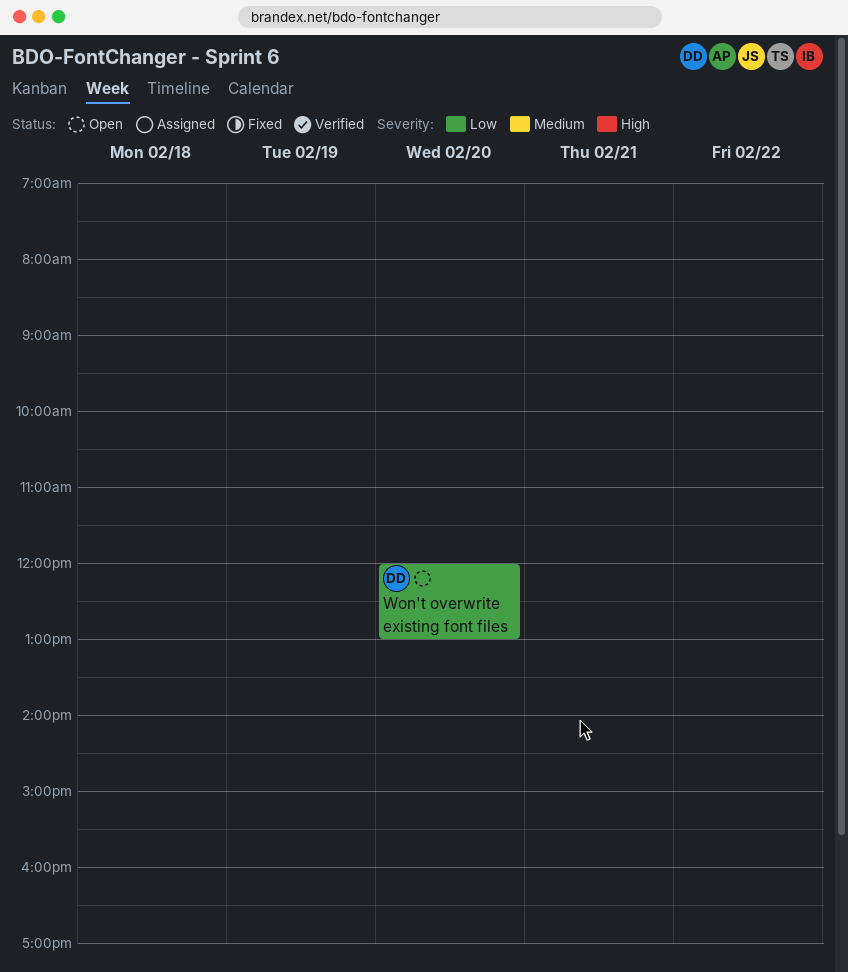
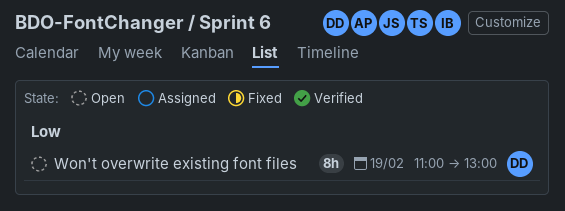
Won't overwrite existing font files, day: Feb 20 -> Feb 19
Won't overwrite existing font files, begins: 12:00 -> 11:00

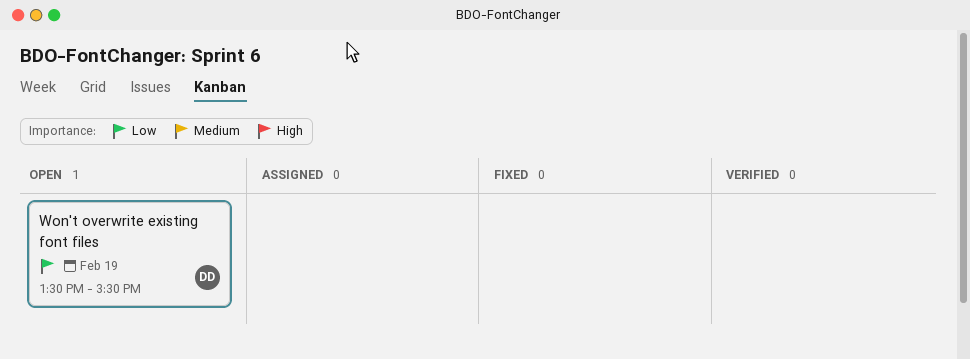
Won't overwrite existing font files, begins: 11:00 -> 13:30
Won't overwrite existing font files, ends: 13:00 -> 15:30

